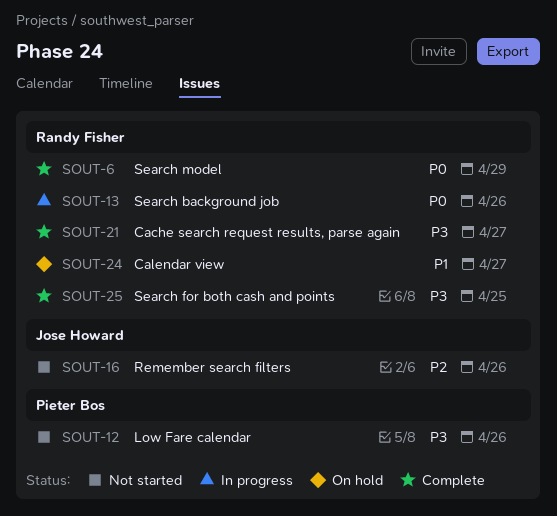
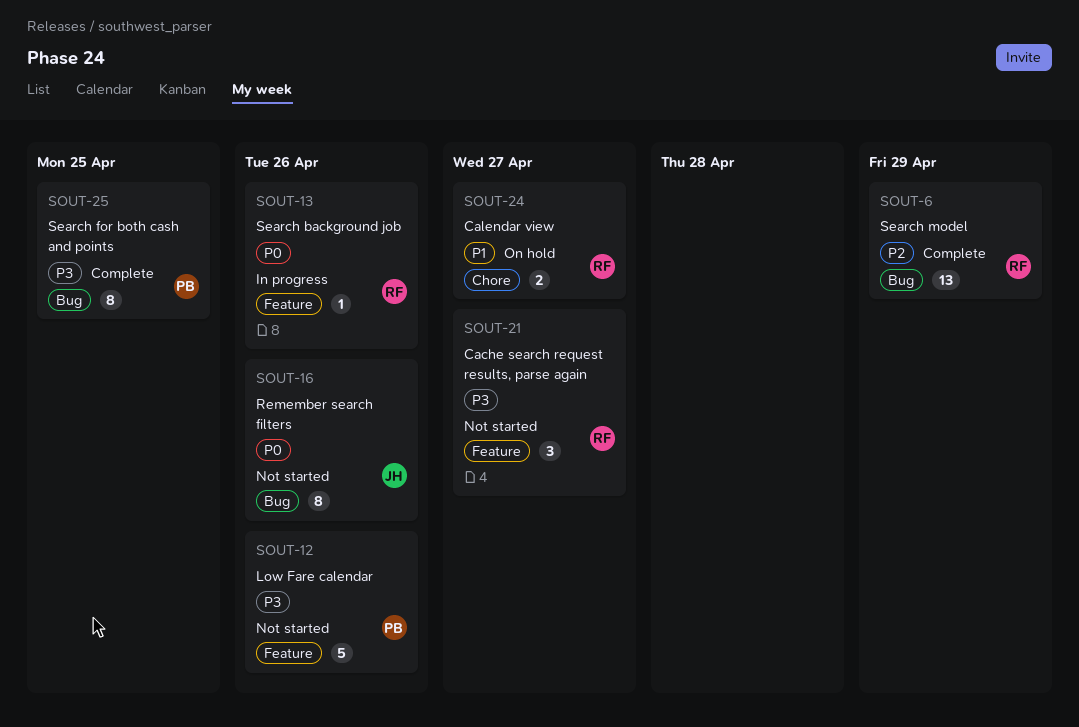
SOUT-6, priority: P0 -> P2
SOUT-16, priority: P2 -> P0
SOUT-21, status: Complete -> Not started
SOUT-25, owner: Randy Fisher -> Pieter Bos

